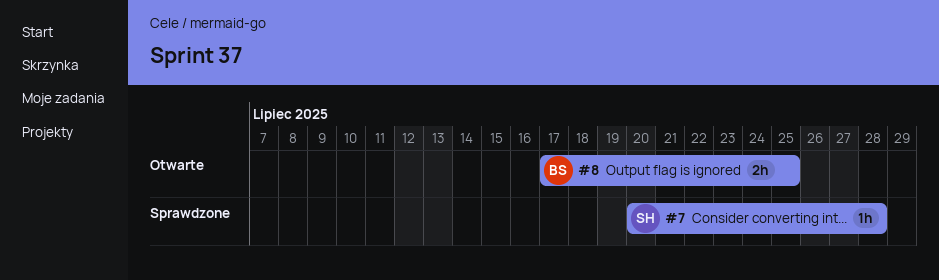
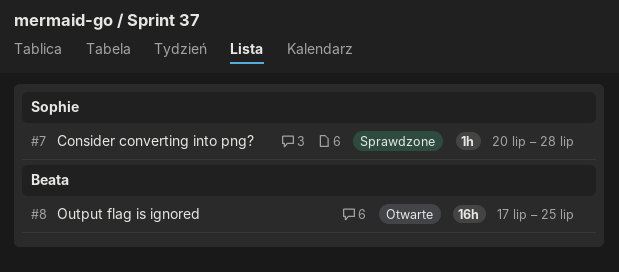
#8, estimate: 2h -> 16h

